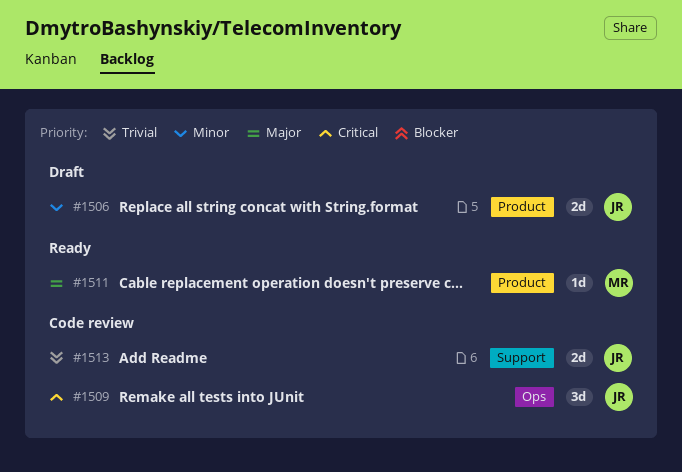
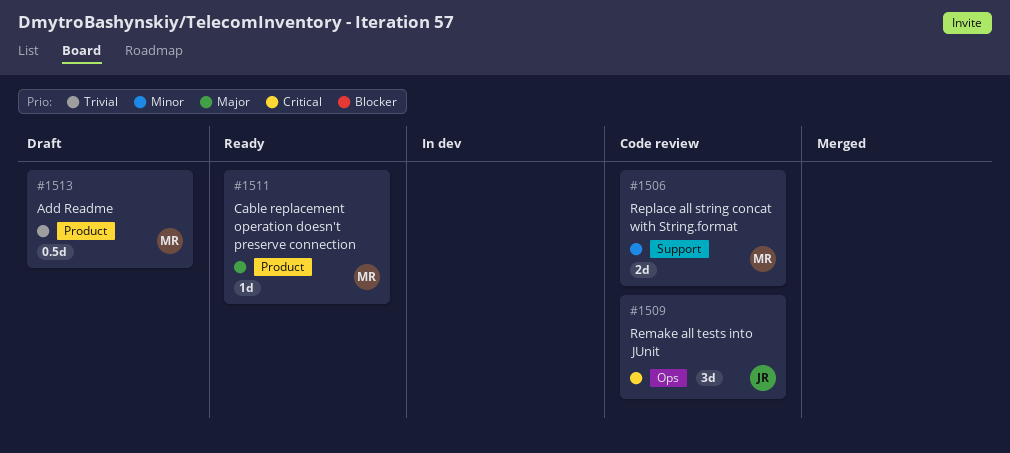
#1506, status: Draft -> Code review
#1506, owner: JR -> MR
#1506, label: Product -> Support
#1513, status: Code review -> Draft
#1513, owner: JR -> MR
#1513, label: Support -> Product
#1513, estimate: 2d -> 0.5d

